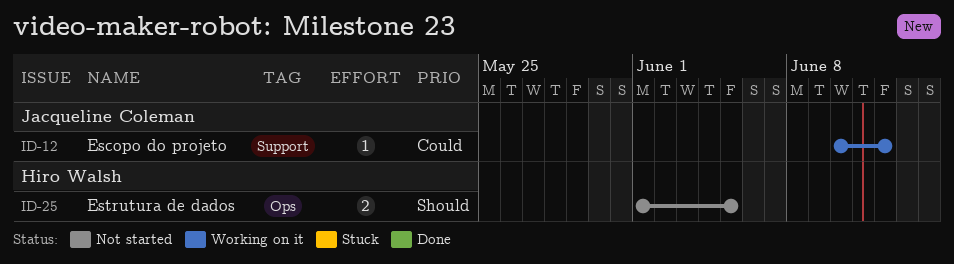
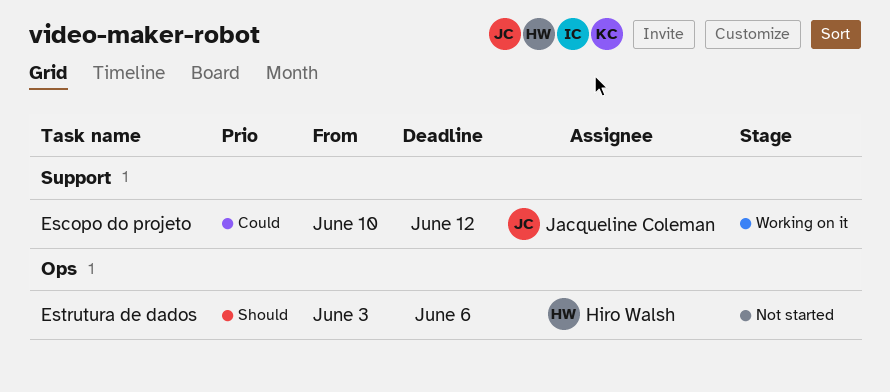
Estrutura de dados, start: Jun 1 -> Jun 3
Estrutura de dados, due: Jun 5 -> Jun 6

